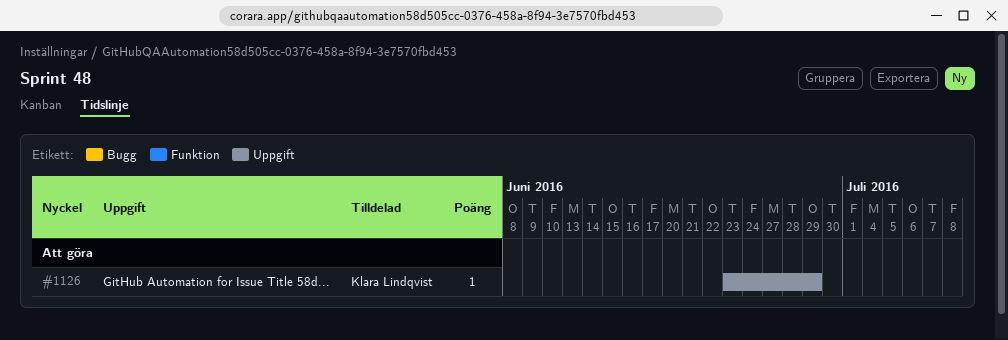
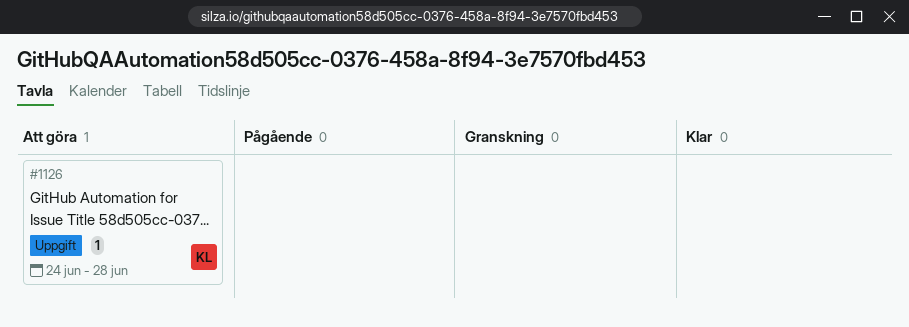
#1126, start: Jun 23 -> Jun 24
#1126, due: Jun 29 -> Jun 28

